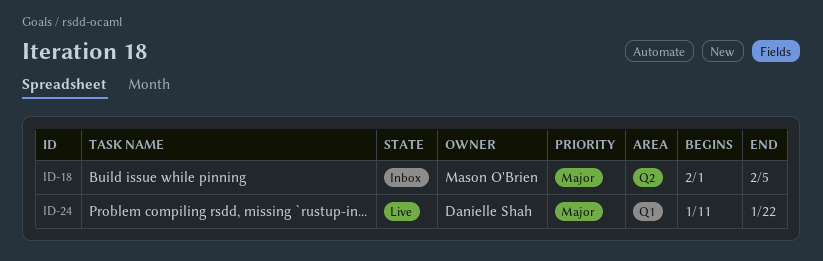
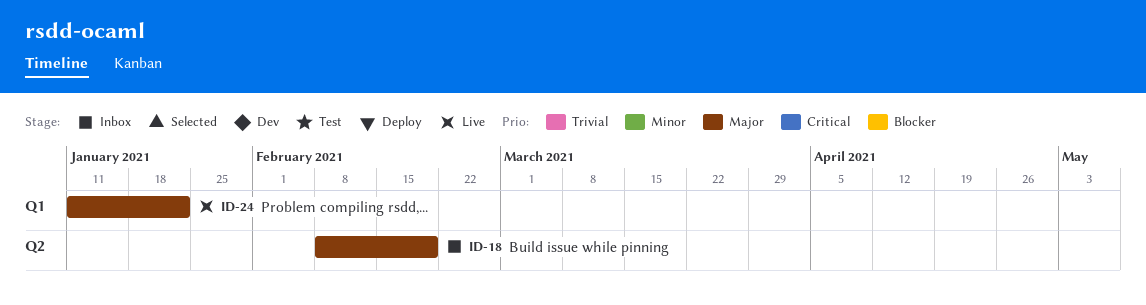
ID-18, start: Feb 1 -> Feb 8
ID-18, due: Feb 5 -> Feb 19

